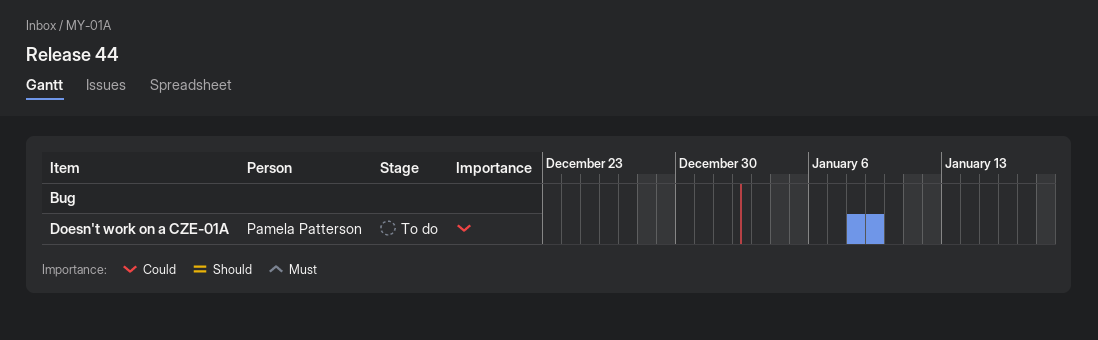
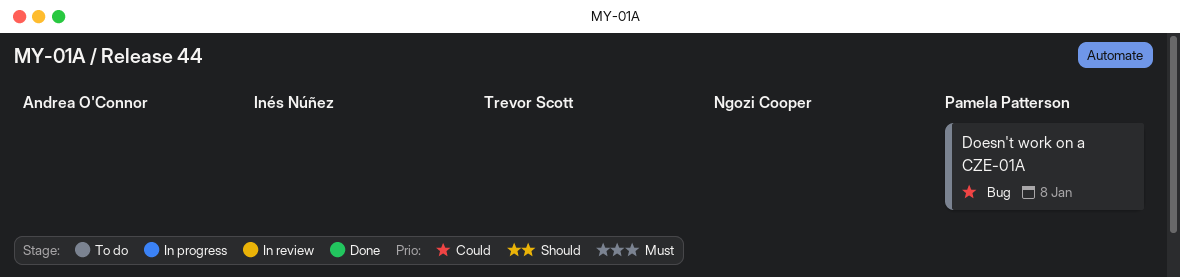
Doesn't work on a CZE-01A, due: Jan 9 -> Jan 8

